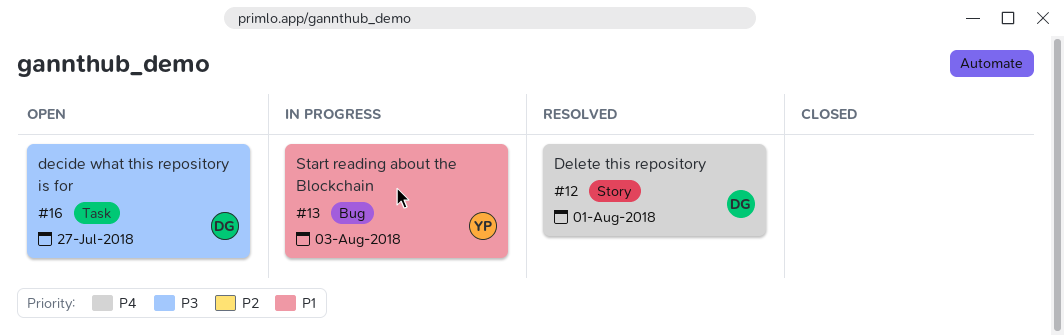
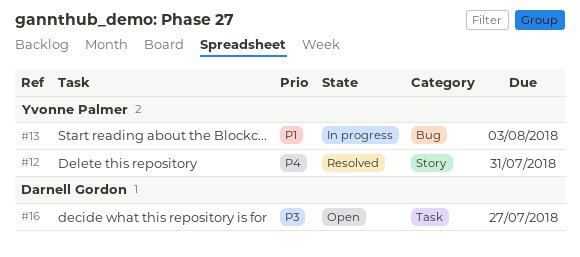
#12, owner: Darnell Gordon -> Yvonne Palmer
#12, due: Aug 1 -> Jul 31

